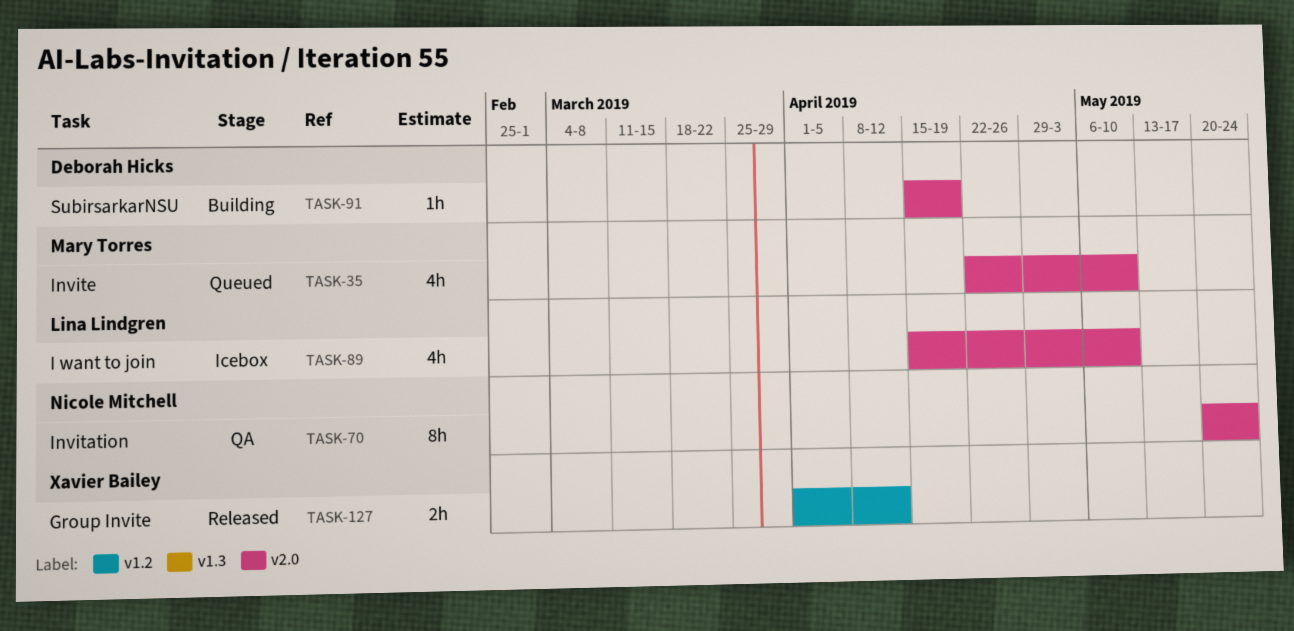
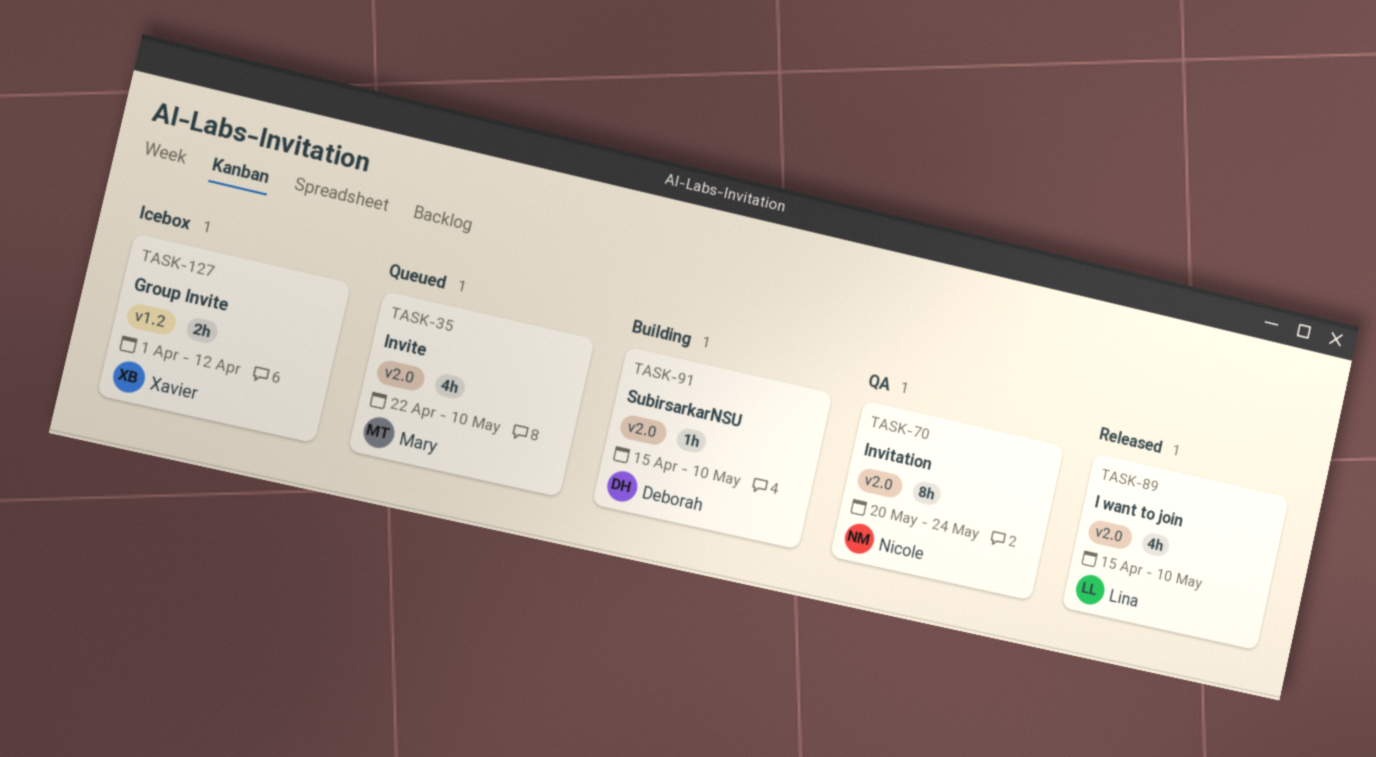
TASK-89, status: Icebox -> Released
TASK-91, due: Apr 19 -> May 10
TASK-127, status: Released -> Icebox

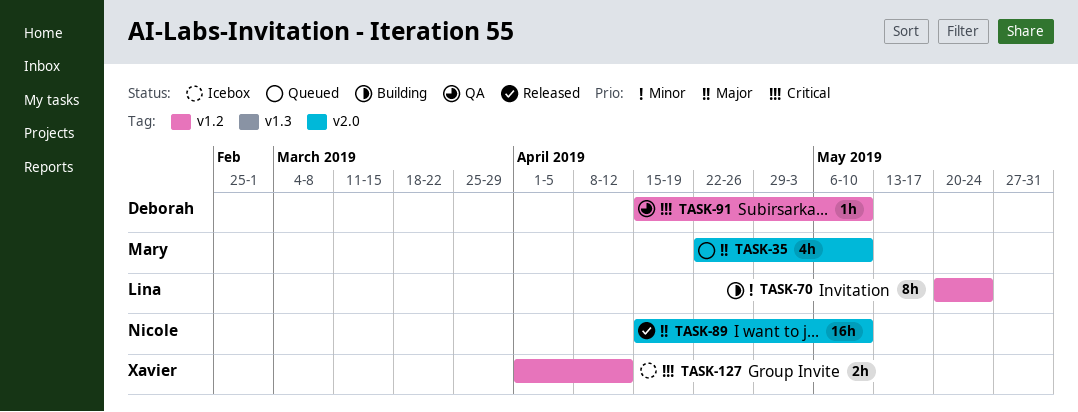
TASK-70, status: QA -> Building
TASK-70, owner: Nicole -> Lina
TASK-70, label: v2.0 -> v1.2
TASK-89, owner: Lina -> Nicole
TASK-89, estimate: 4h -> 16h
TASK-91, status: Building -> QA
TASK-91, label: v2.0 -> v1.2

